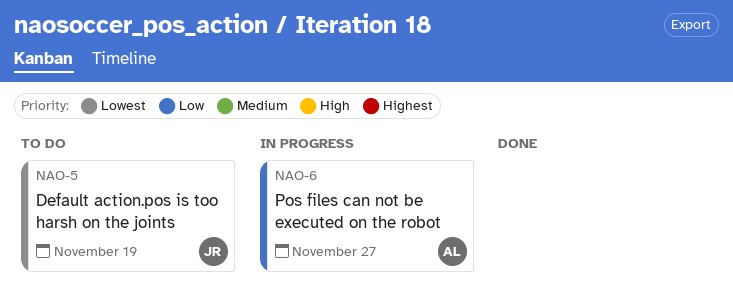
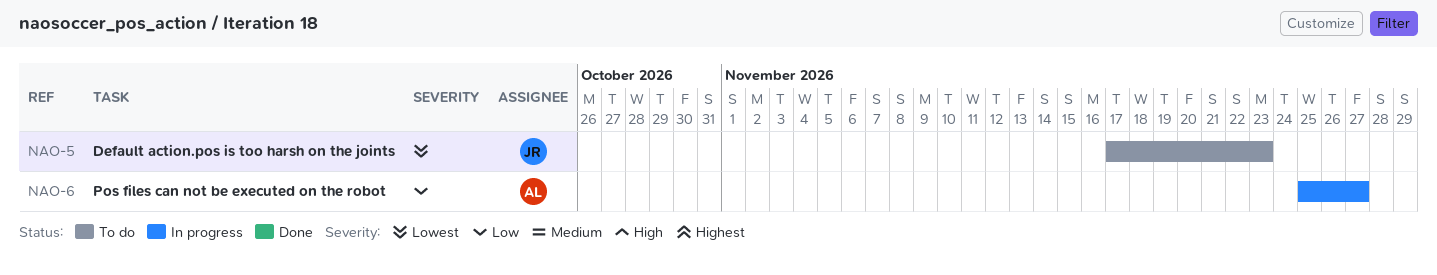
NAO-5, due: Nov 19 -> Nov 23

